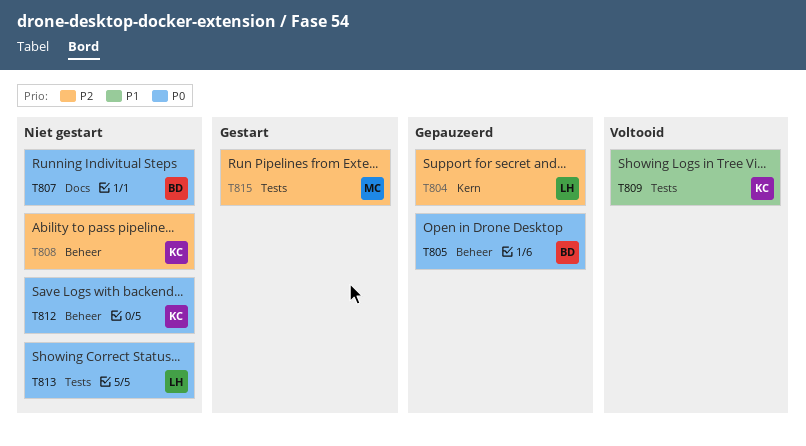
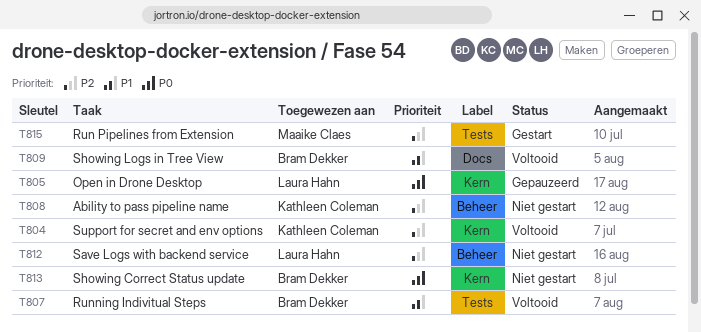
T804, status: Gepauzeerd -> Voltooid
T804, owner: Laura Hahn -> Kathleen Coleman
T805, owner: Bram Dekker -> Laura Hahn
T805, label: Beheer -> Kern
T807, status: Niet gestart -> Voltooid
T807, priority: P0 -> P1
T807, label: Docs -> Tests
T809, owner: Kathleen Coleman -> Bram Dekker
T809, label: Tests -> Docs
T812, owner: Kathleen Coleman -> Laura Hahn
T812, priority: P0 -> P2
T813, owner: Laura Hahn -> Bram Dekker
T813, label: Tests -> Kern

